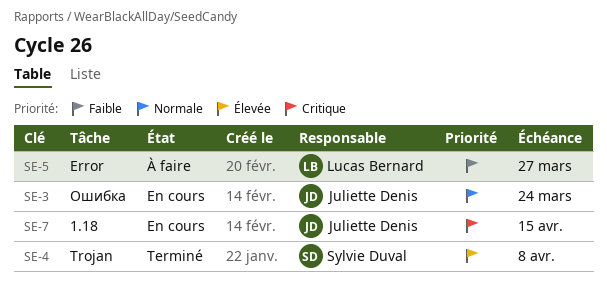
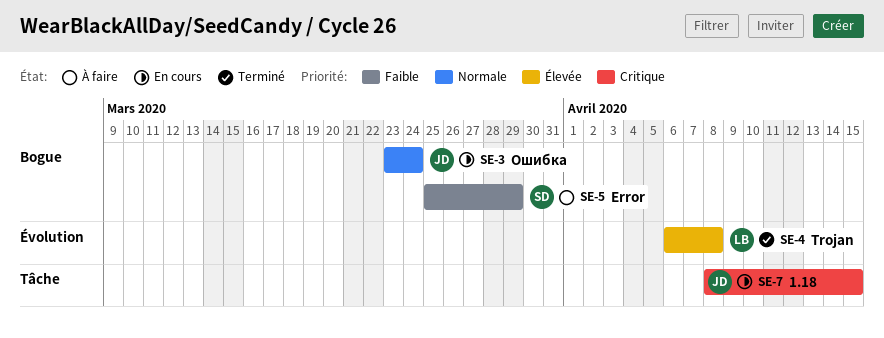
SE-4, owner: Sylvie Duval -> Lucas Bernard
SE-5, owner: Lucas Bernard -> Sylvie Duval
SE-5, due: Mar 27 -> Mar 29

